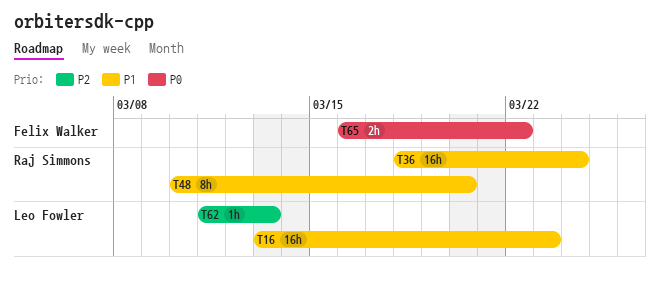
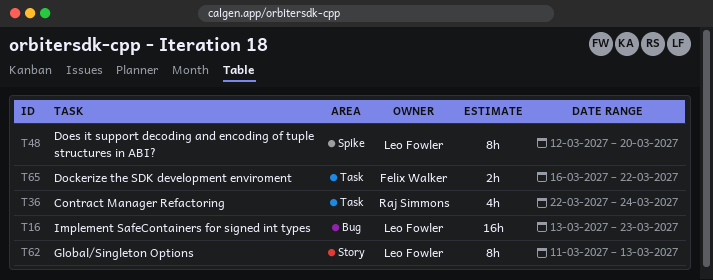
T36, estimate: 16h -> 4h
T36, start: Mar 18 -> Mar 22
T48, owner: Raj Simmons -> Leo Fowler
T48, start: Mar 10 -> Mar 12
T62, estimate: 1h -> 8h

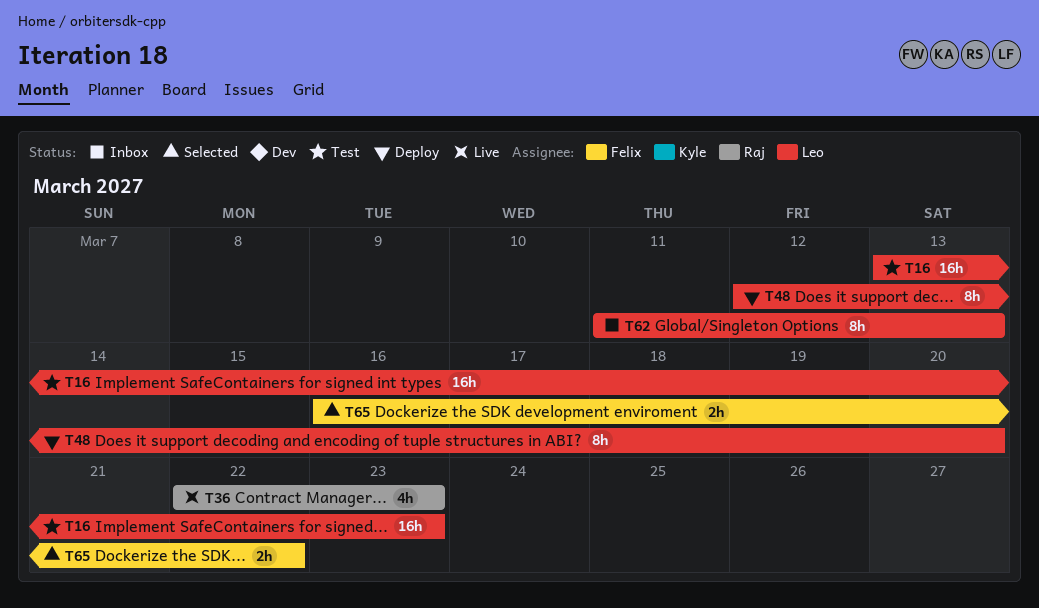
T36, due: Mar 24 -> Mar 23

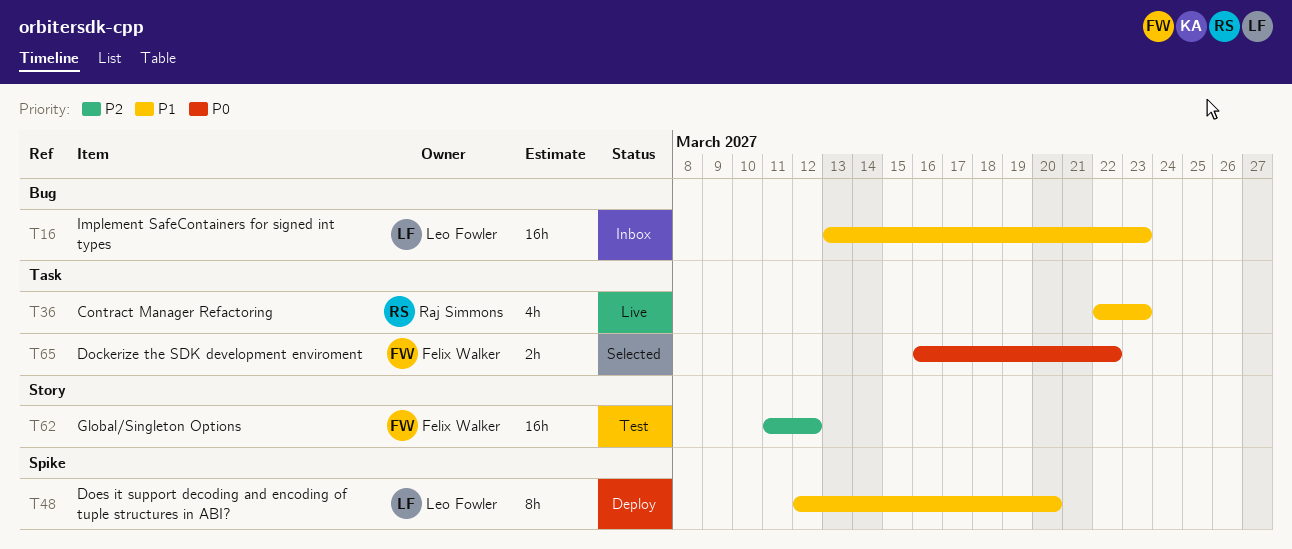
T16, status: Test -> Inbox
T62, status: Inbox -> Test
T62, owner: Leo Fowler -> Felix Walker
T62, estimate: 8h -> 16h
T62, due: Mar 13 -> Mar 12

